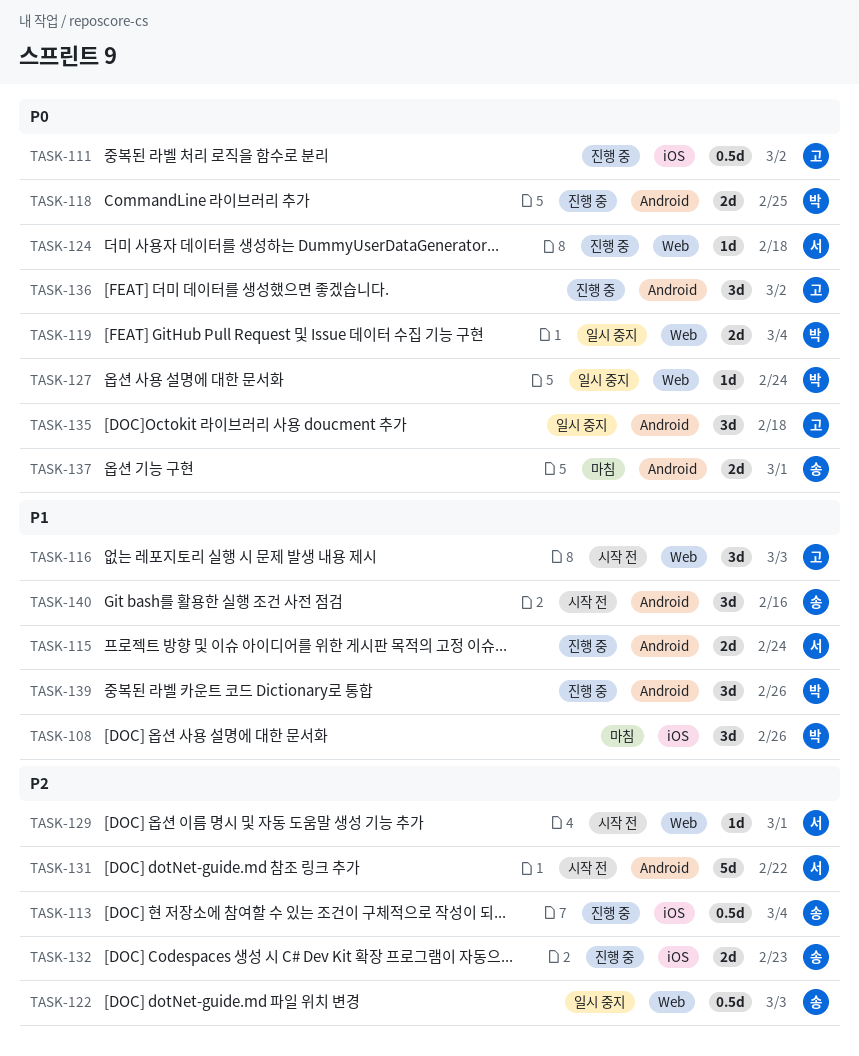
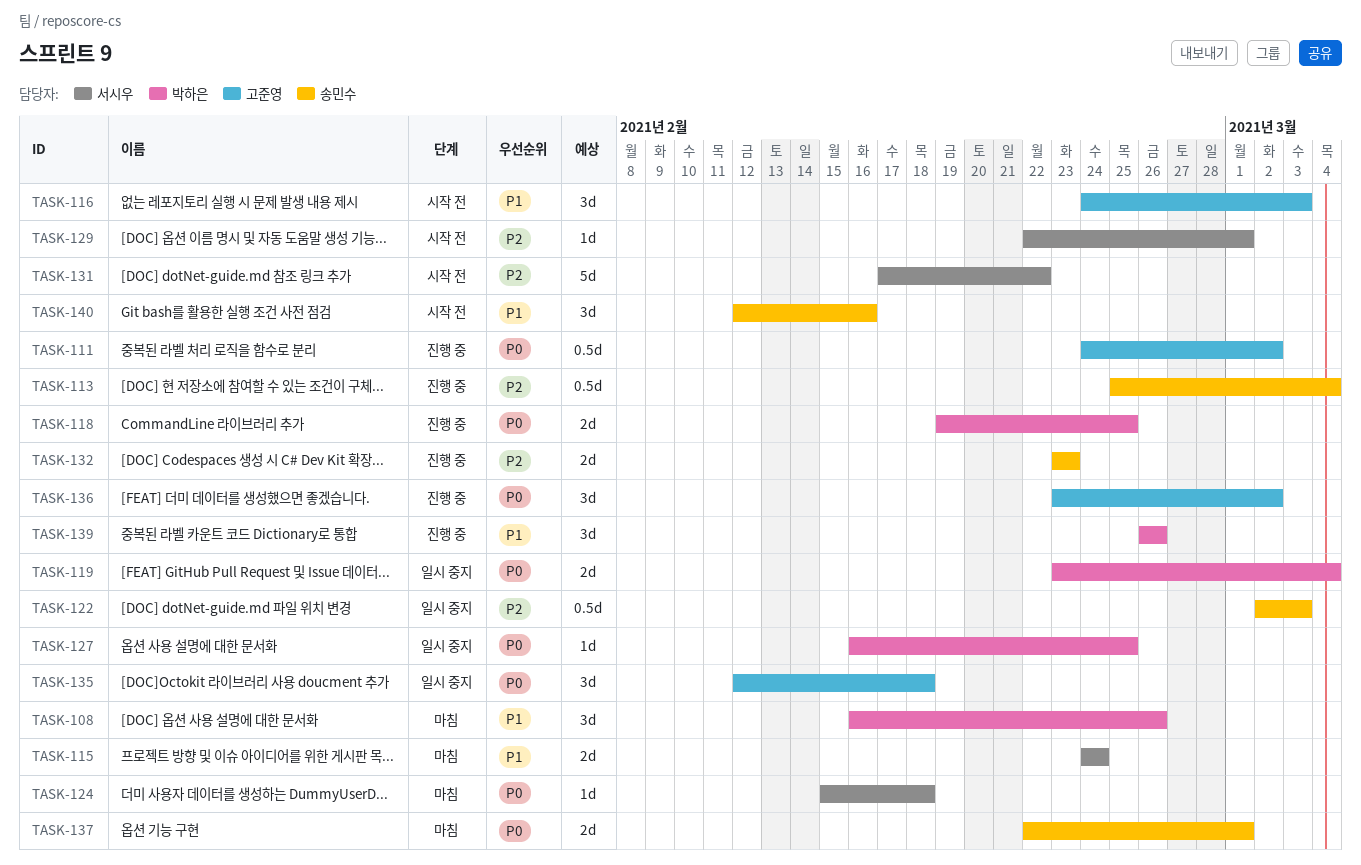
TASK-115, status: 진행 중 -> 마침
TASK-124, status: 진행 중 -> 마침
TASK-127, due: Feb 24 -> Feb 25

